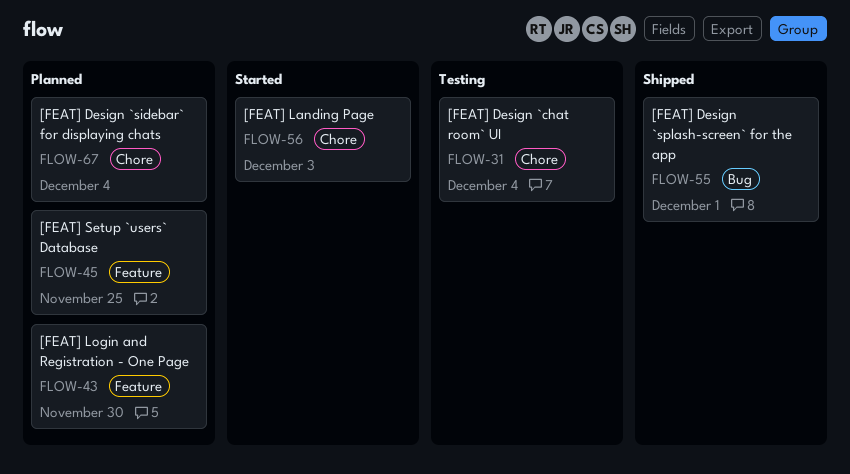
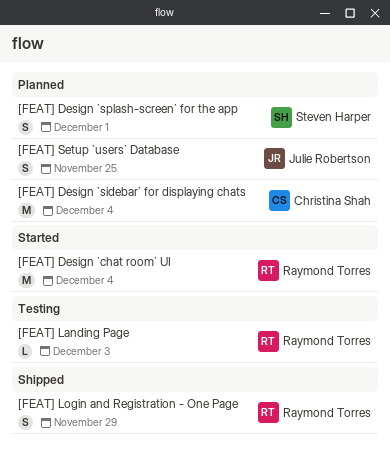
[FEAT] Design `chat room` UI, status: Testing -> Started
[FEAT] Design `splash-screen` for the app, status: Shipped -> Planned
[FEAT] Landing Page, status: Started -> Testing
[FEAT] Login and Registration - One Page, status: Planned -> Shipped
[FEAT] Login and Registration - One Page, due: Nov 30 -> Nov 29

